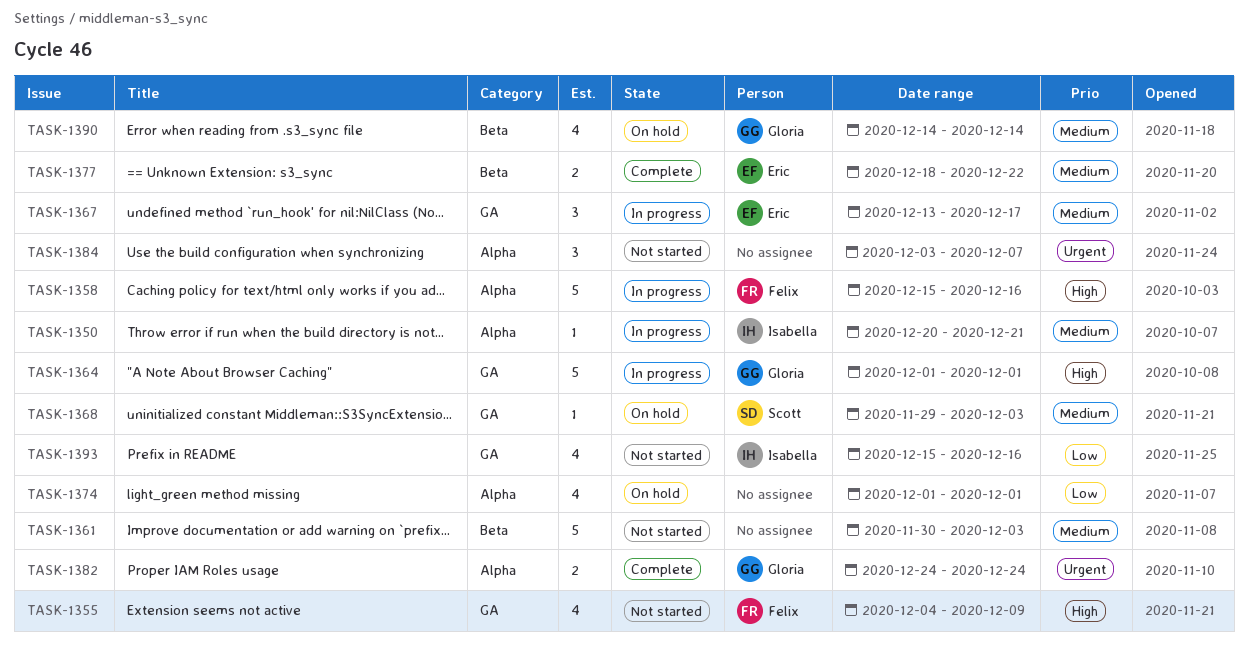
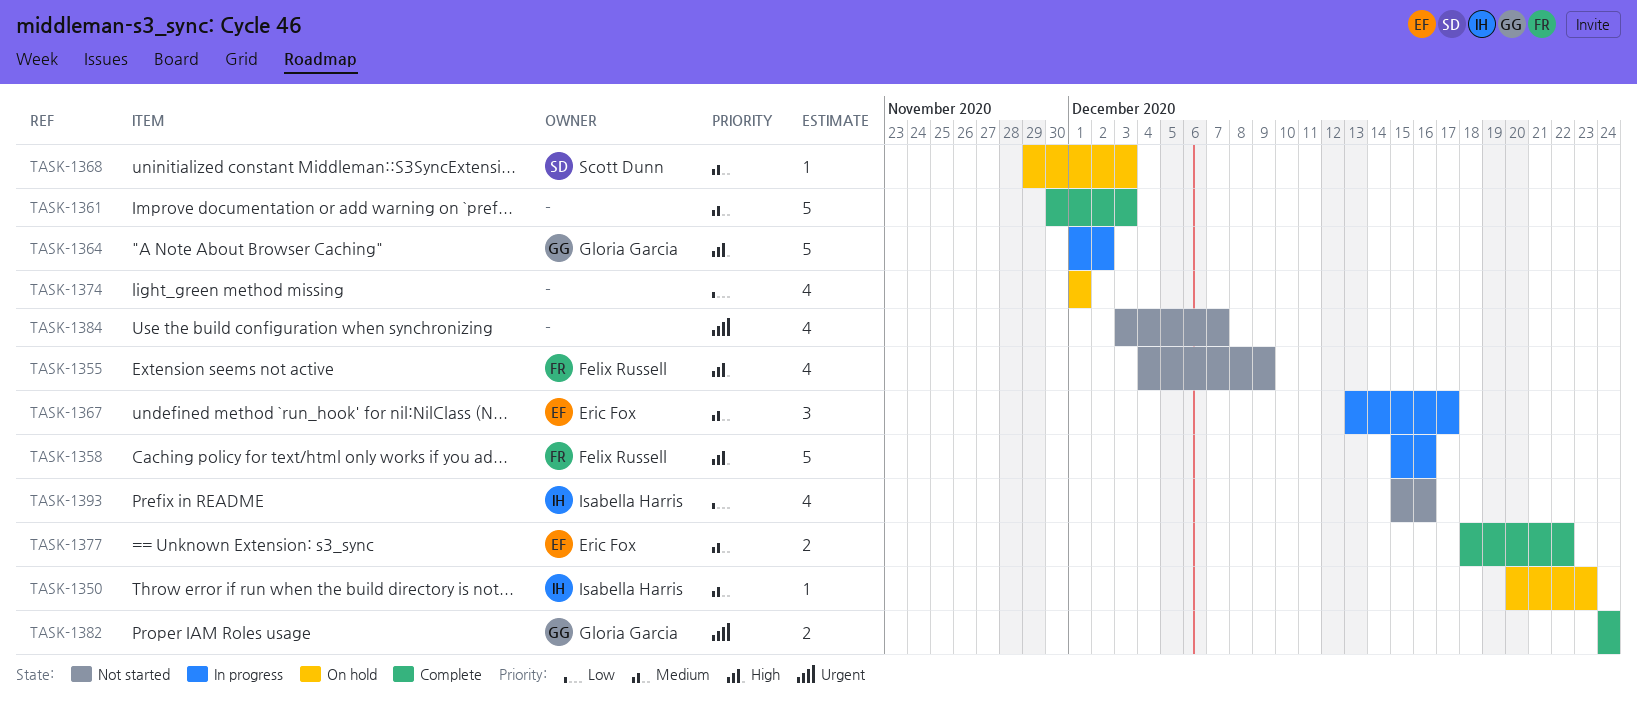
TASK-1350, status: In progress -> On hold
TASK-1350, due: Dec 21 -> Dec 23
TASK-1361, status: Not started -> Complete
TASK-1364, due: Dec 1 -> Dec 2
TASK-1384, estimate: 3 -> 4
TASK-1390: present -> none

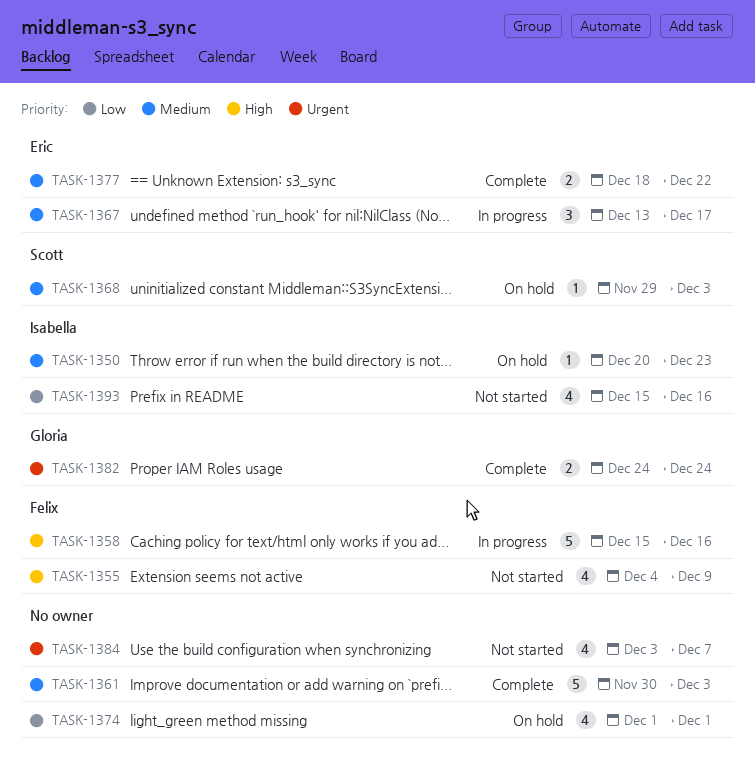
TASK-1364: present -> none

